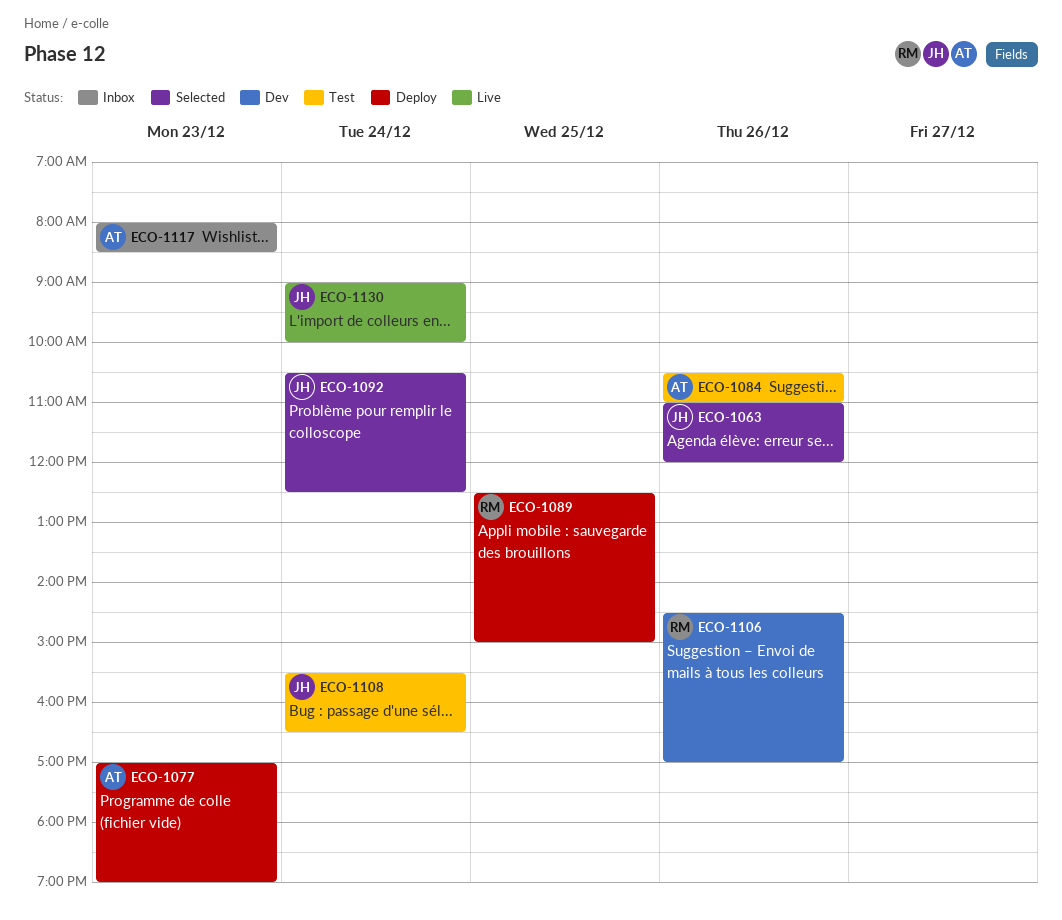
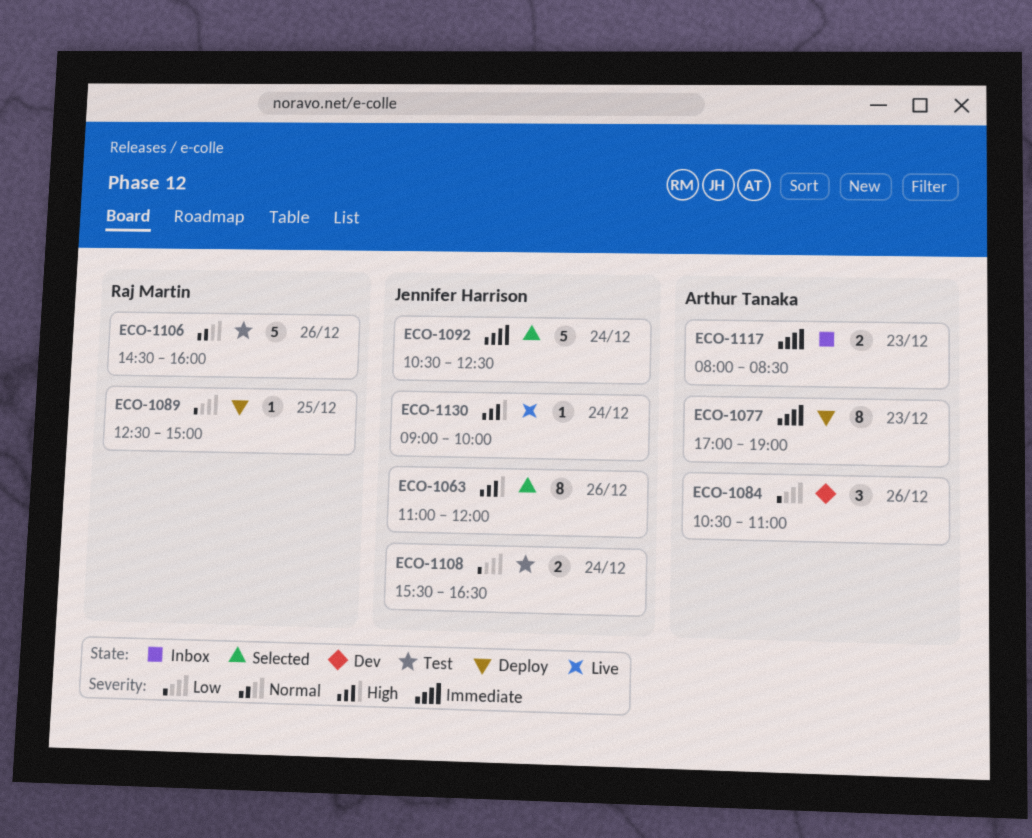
ECO-1084, status: Test -> Dev
ECO-1106, status: Dev -> Test
ECO-1106, ends: 17:00 -> 16:00

